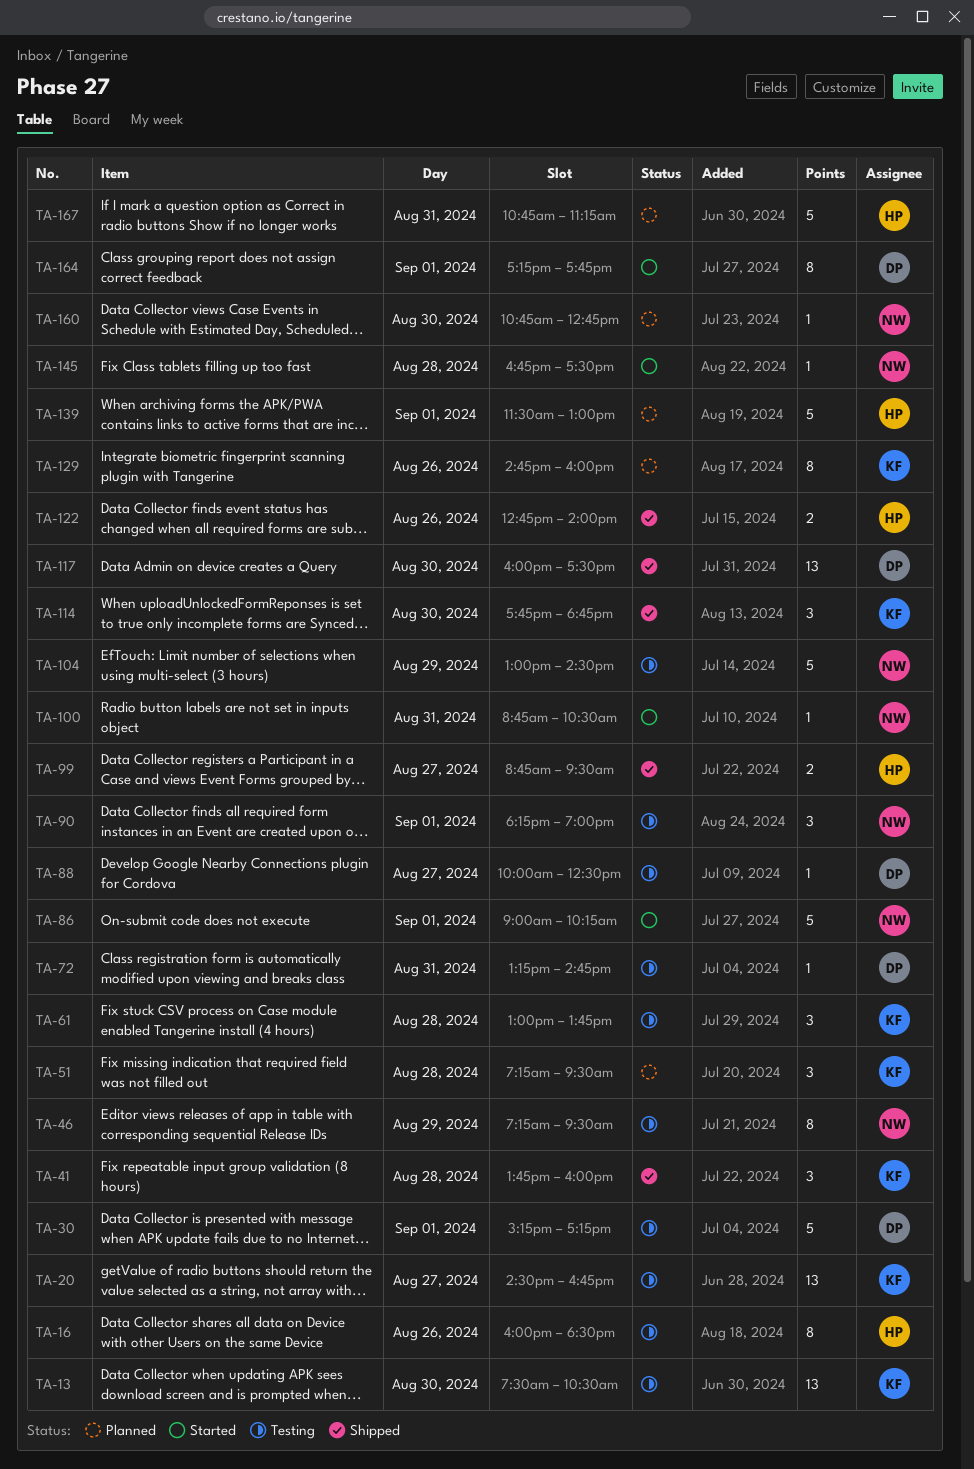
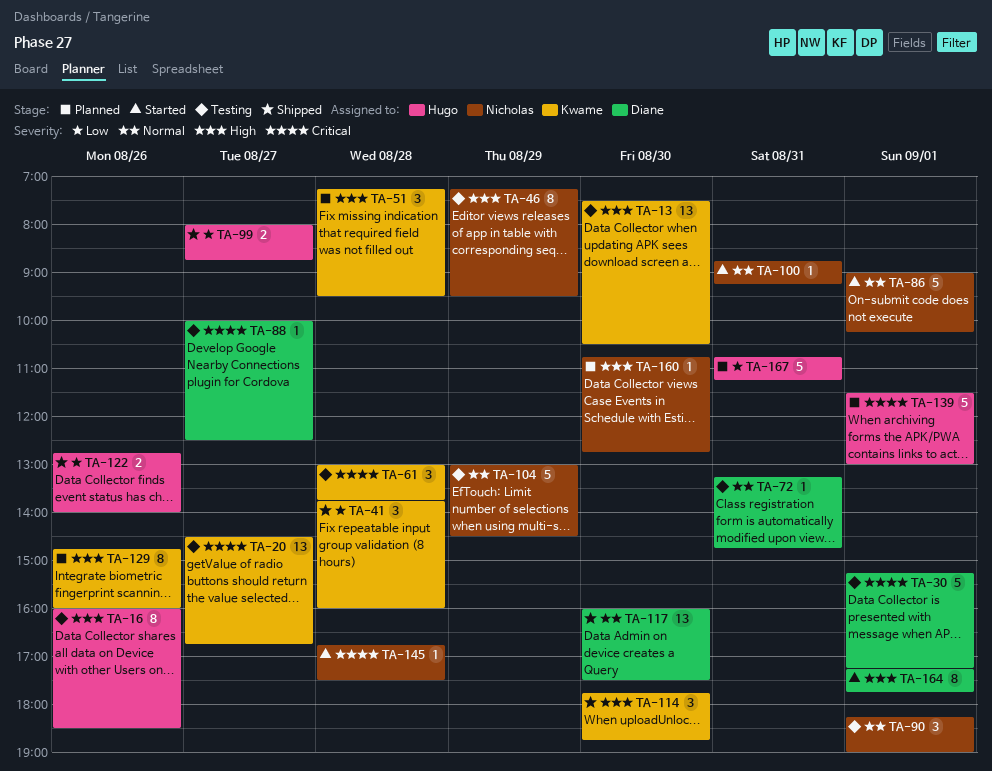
TA-99, begins: 08:45 -> 08:00
TA-99, ends: 09:30 -> 08:45
TA-100, ends: 10:30 -> 09:15

